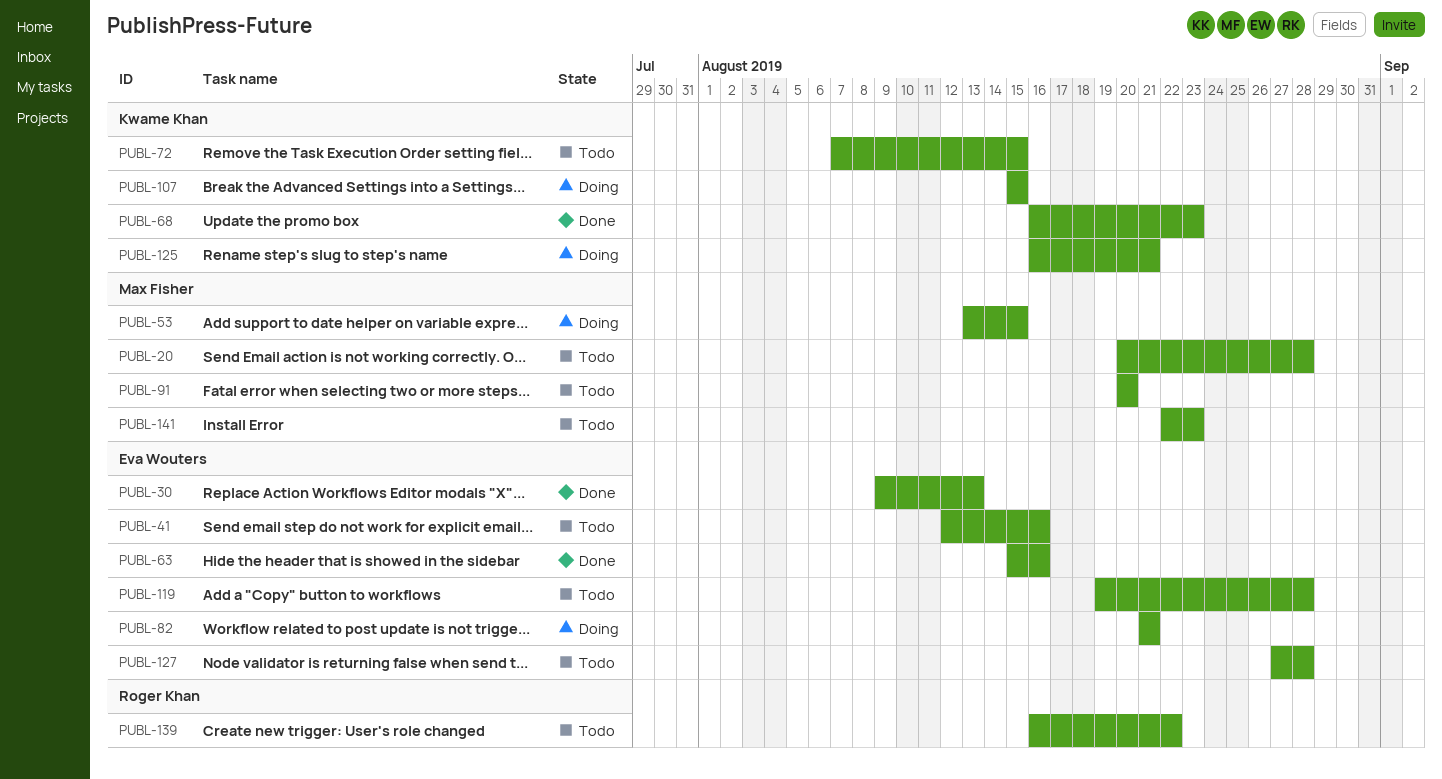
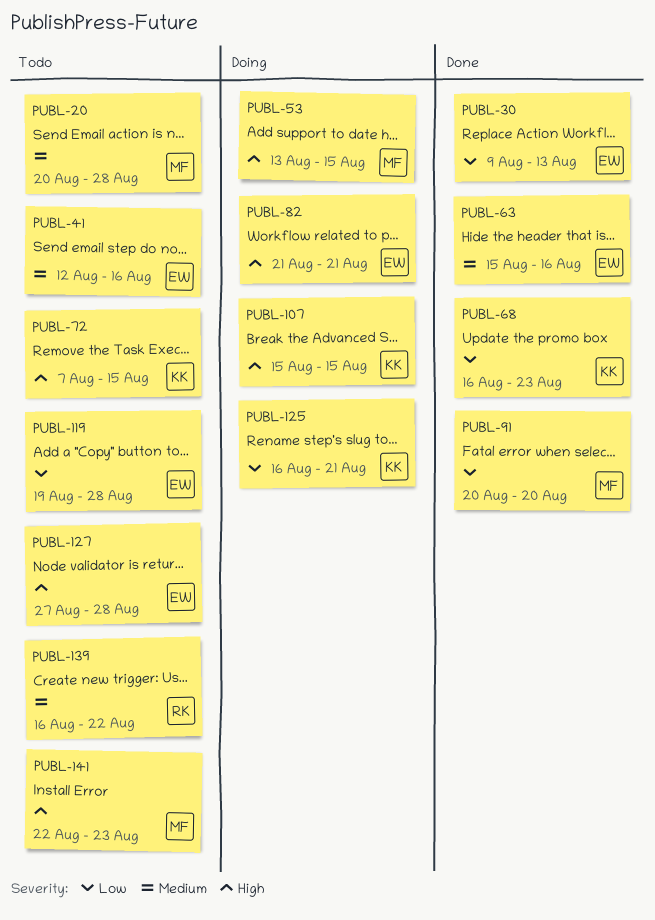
PUBL-91, status: Todo -> Done

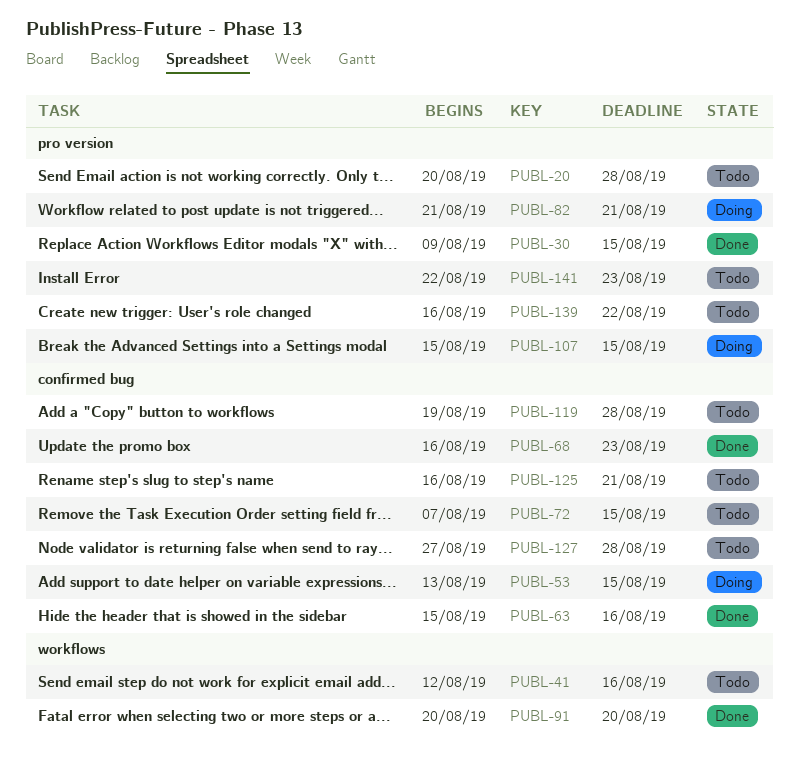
PUBL-30, due: Aug 13 -> Aug 15
PUBL-125, status: Doing -> Todo

